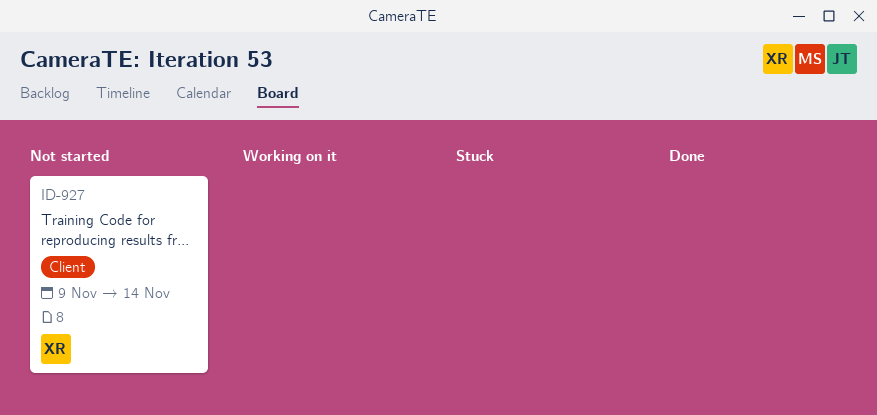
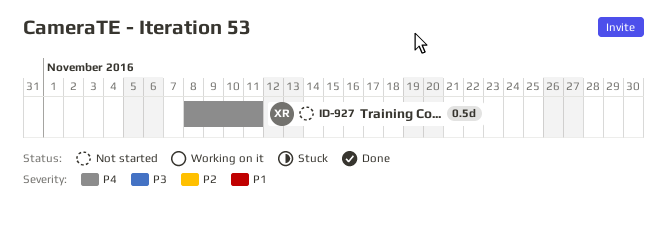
ID-927, start: Nov 9 -> Nov 8
ID-927, due: Nov 14 -> Nov 11

